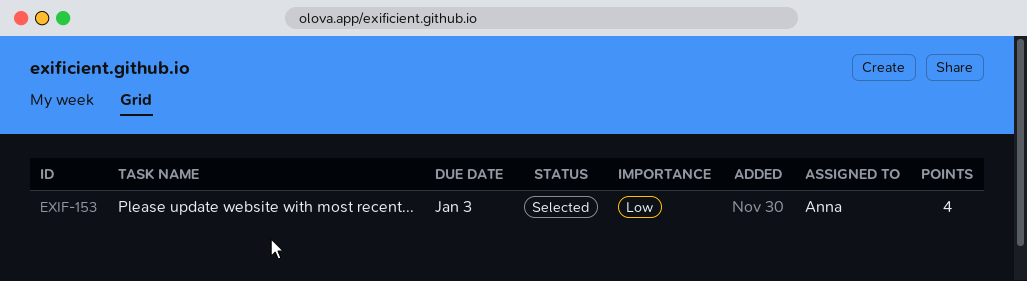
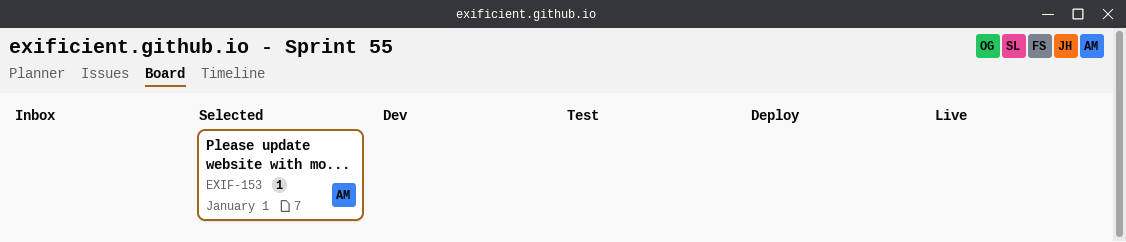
EXIF-153, estimate: 4 -> 1
EXIF-153, due: Jan 3 -> Jan 1

